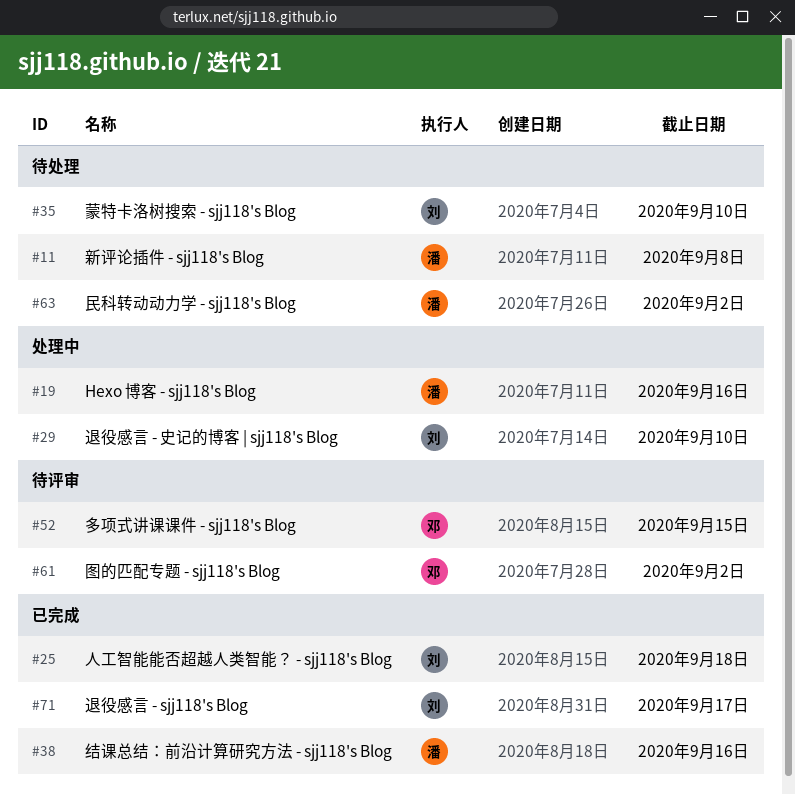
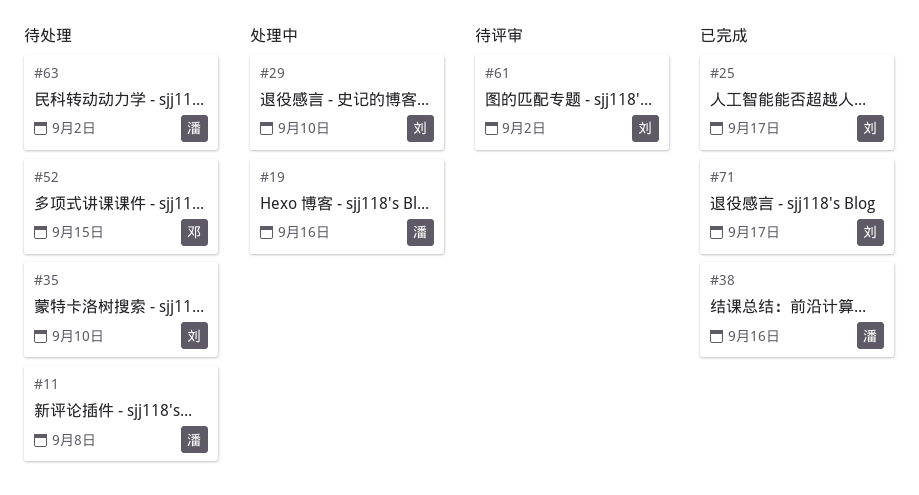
#25, due: Sep 18 -> Sep 17
#52, status: 待评审 -> 待处理
#61, owner: 邓 -> 刘

